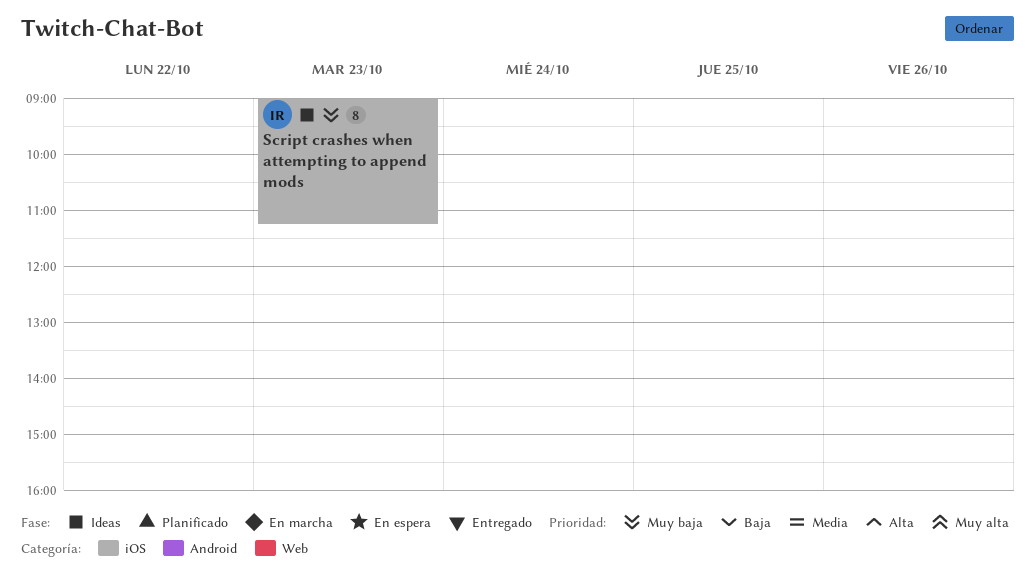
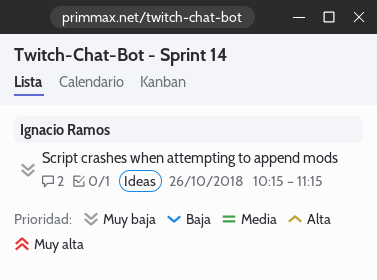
Script crashes when attempting to append mods, day: Oct 23 -> Oct 26
Script crashes when attempting to append mods, begins: 09:00 -> 10:15

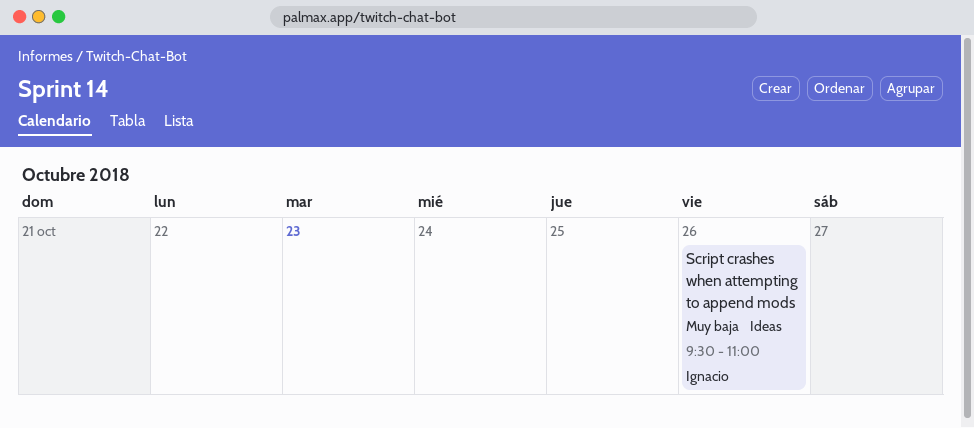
Script crashes when attempting to append mods, begins: 10:15 -> 09:30
Script crashes when attempting to append mods, ends: 11:15 -> 11:00

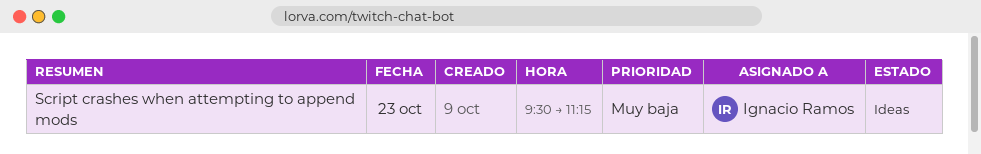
Script crashes when attempting to append mods, day: Oct 26 -> Oct 23
Script crashes when attempting to append mods, ends: 11:00 -> 11:15

